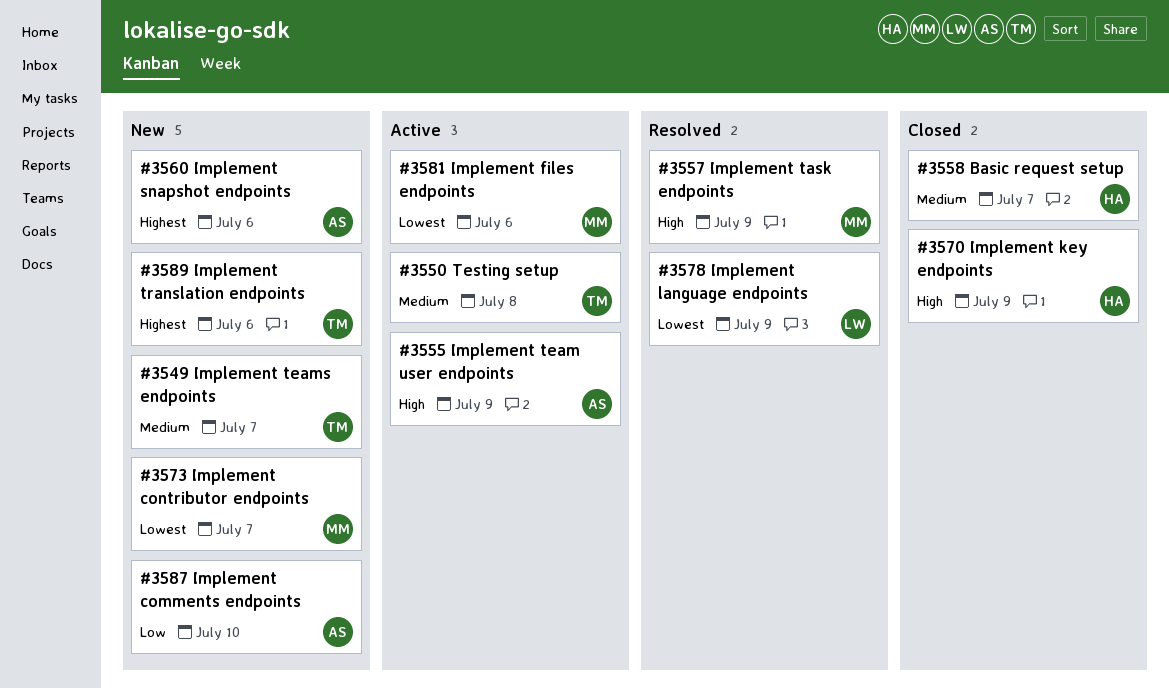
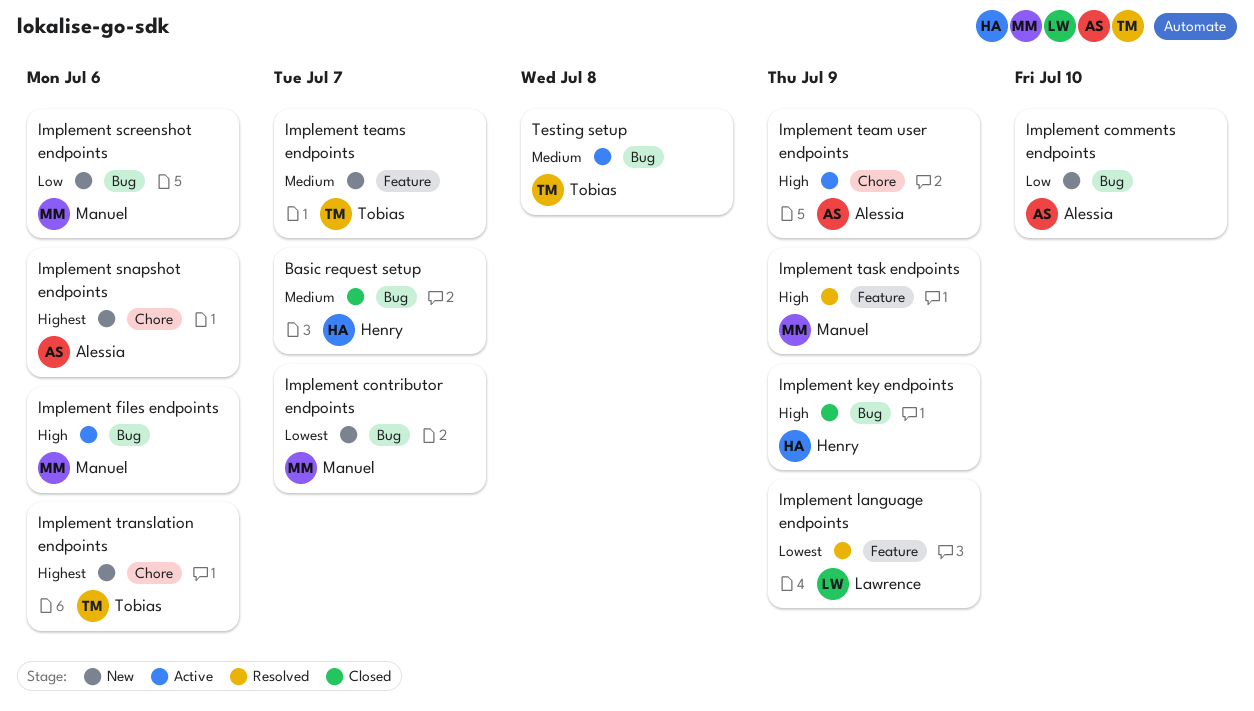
Implement files endpoints, priority: Lowest -> High
Implement screenshot endpoints: none -> present

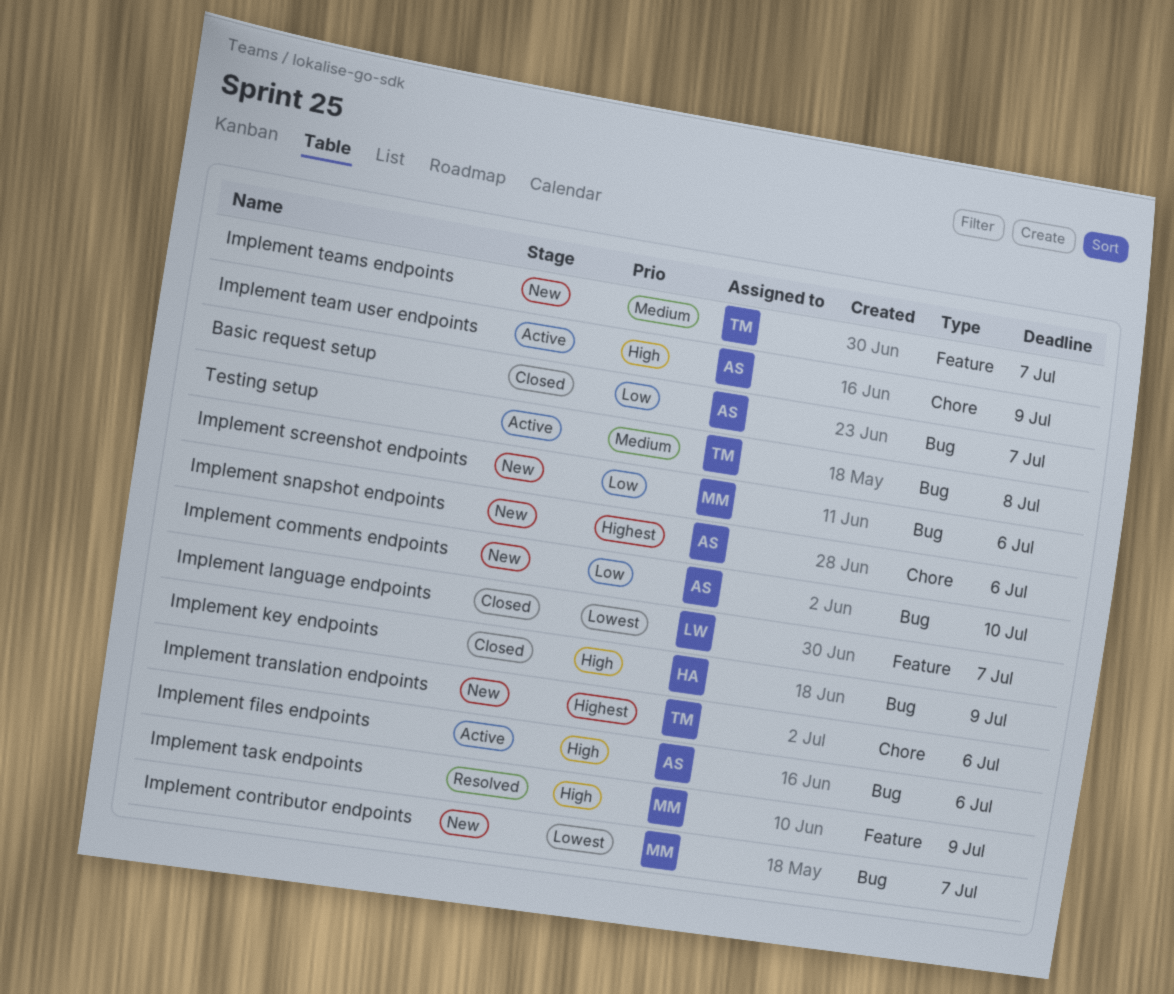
Basic request setup, owner: Henry -> Alessia
Basic request setup, priority: Medium -> Low
Implement files endpoints, owner: Manuel -> Alessia
Implement language endpoints, status: Resolved -> Closed
Implement language endpoints, due: Jul 9 -> Jul 7

